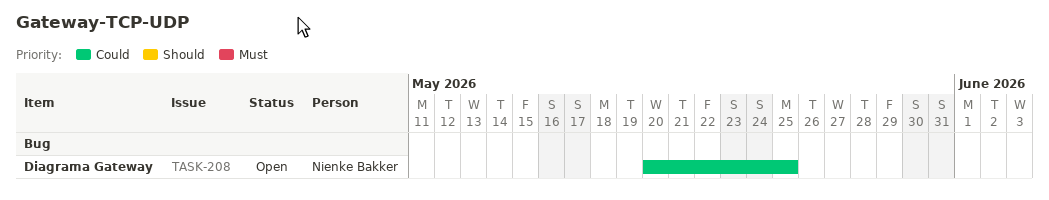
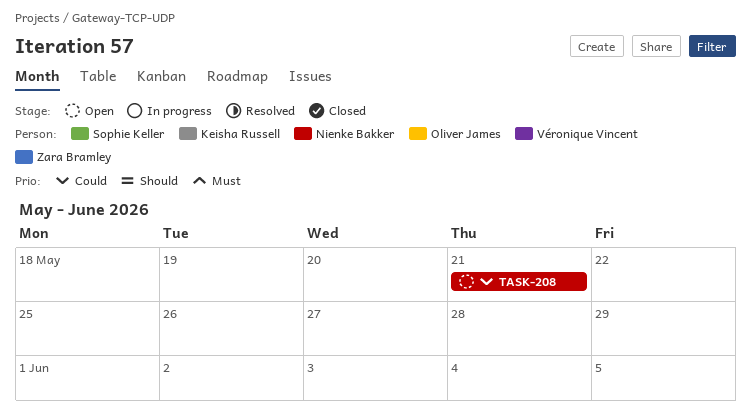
TASK-208, start: May 20 -> May 21
TASK-208, due: May 25 -> May 21

